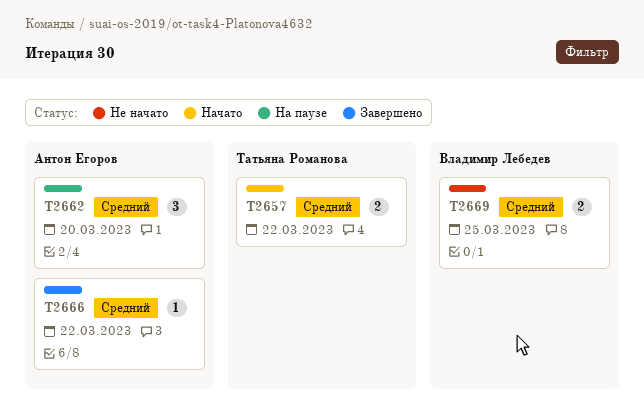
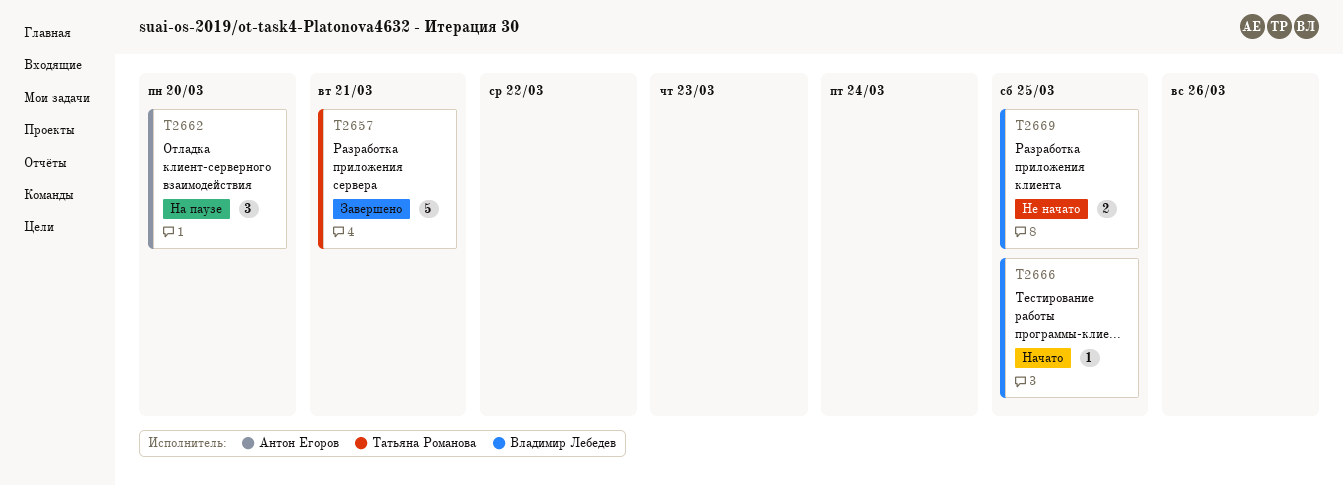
T2657, status: Начато -> Завершено
T2657, estimate: 2 -> 5
T2657, due: Mar 22 -> Mar 21
T2666, status: Завершено -> Начато
T2666, owner: Антон Егоров -> Владимир Лебедев
T2666, due: Mar 22 -> Mar 25

